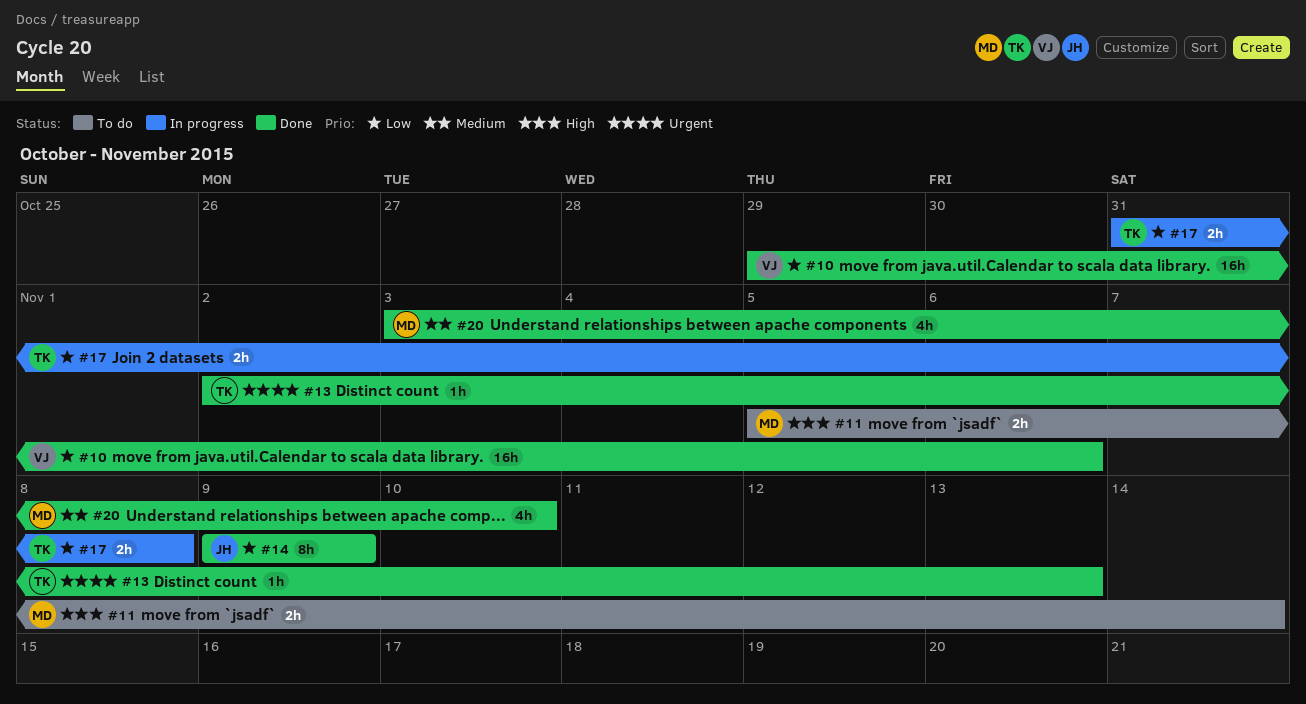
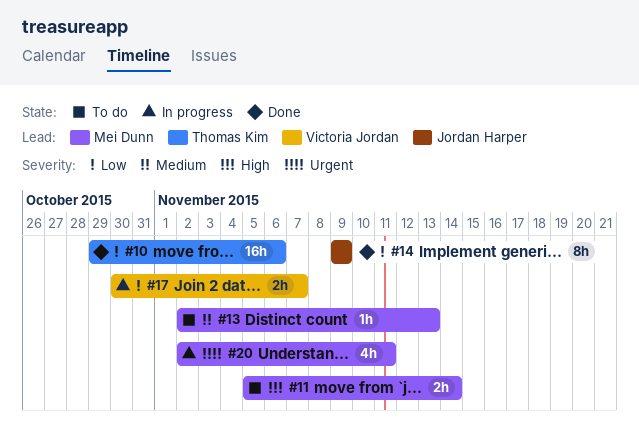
#10, owner: Victoria Jordan -> Thomas Kim
#13, status: Done -> To do
#13, owner: Thomas Kim -> Mei Dunn
#13, priority: Urgent -> Medium
#17, owner: Thomas Kim -> Victoria Jordan
#17, start: Oct 31 -> Oct 30
#17, due: Nov 8 -> Nov 7
#20, status: Done -> In progress
#20, priority: Medium -> Urgent
#20, start: Nov 3 -> Nov 2
#20, due: Nov 10 -> Nov 11

